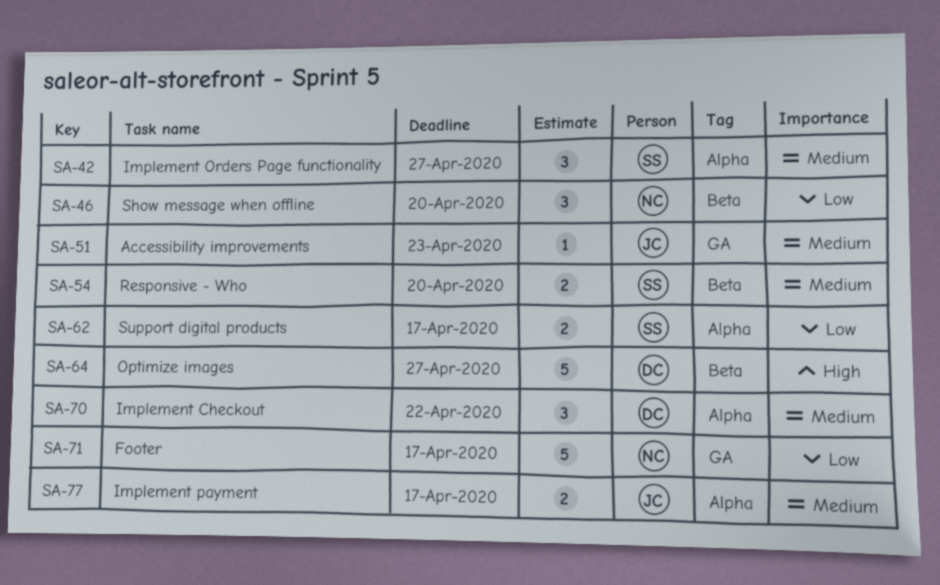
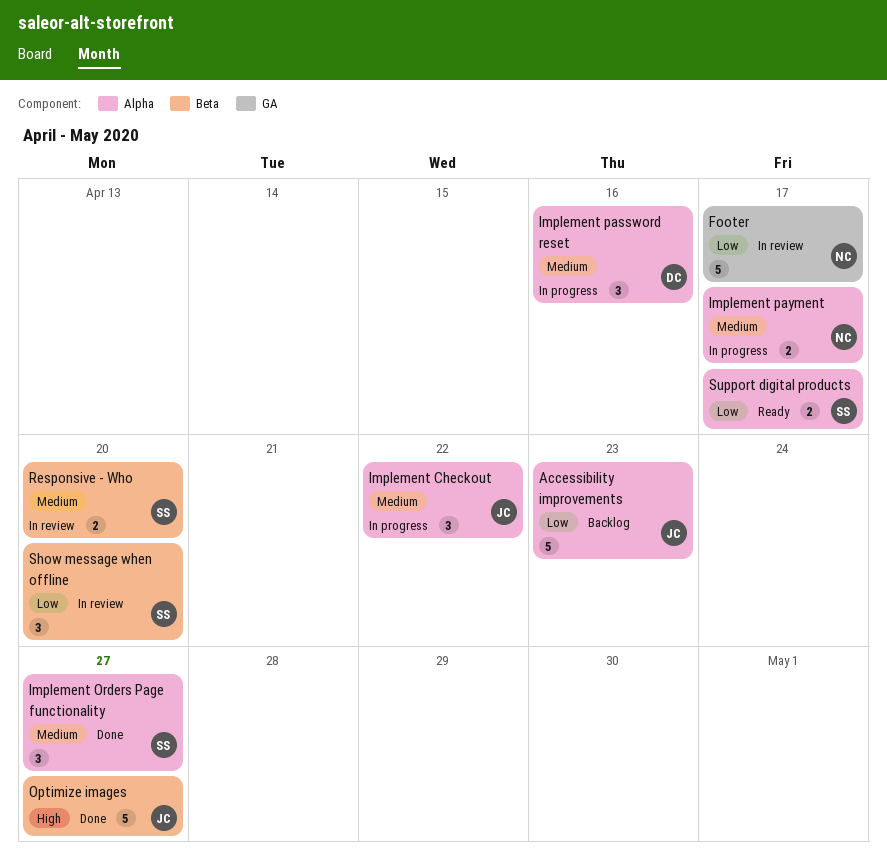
Accessibility improvements, priority: Medium -> Low
Accessibility improvements, label: GA -> Alpha
Accessibility improvements, estimate: 1 -> 5
Implement Checkout, owner: DC -> JC
Implement password reset: none -> present
Implement payment, owner: JC -> NC
Optimize images, owner: DC -> JC
Show message when offline, owner: NC -> SS

